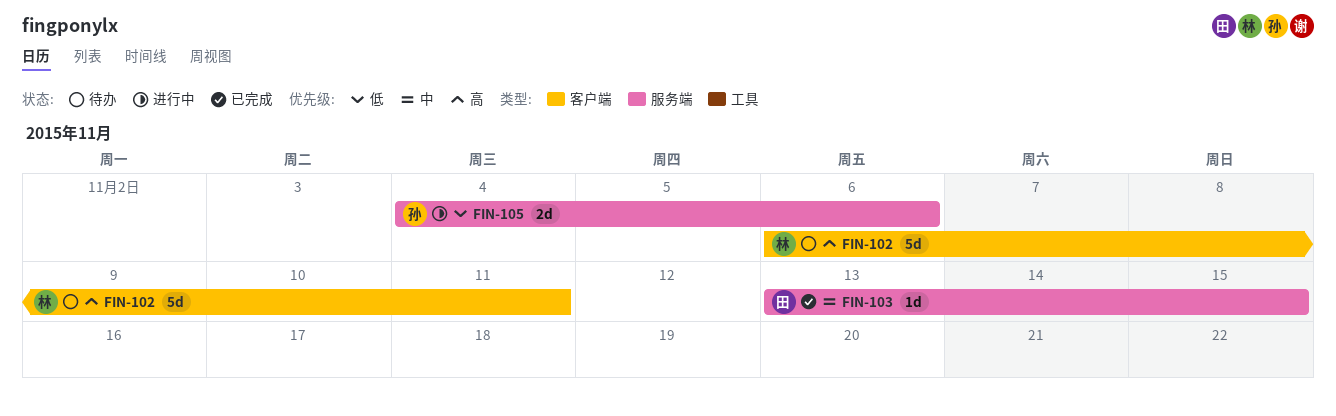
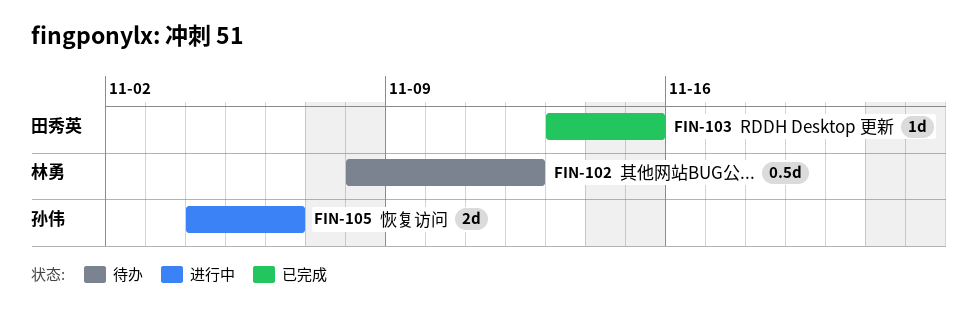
FIN-102, estimate: 5d -> 0.5d
FIN-102, start: Nov 6 -> Nov 8
FIN-102, due: Nov 11 -> Nov 12

